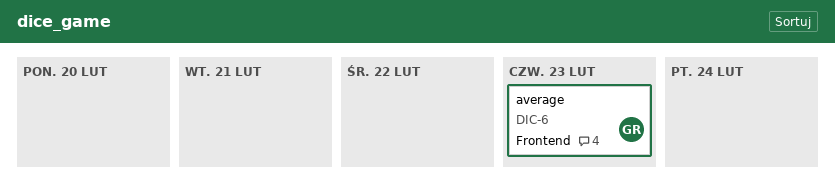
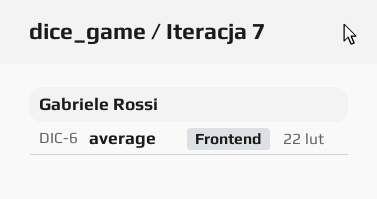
DIC-6, due: Feb 23 -> Feb 22

